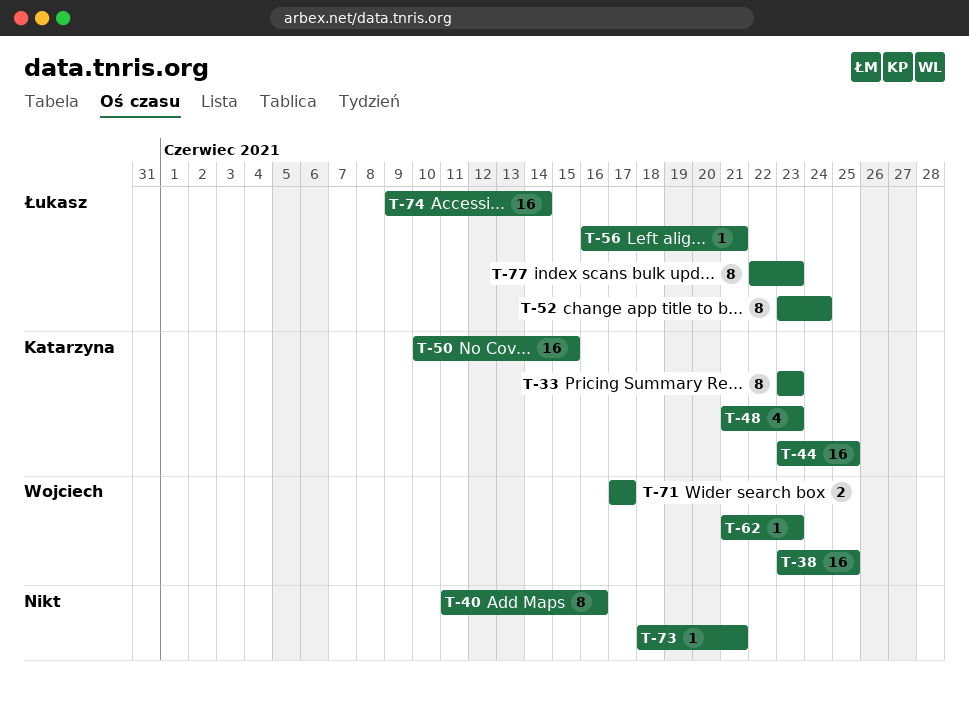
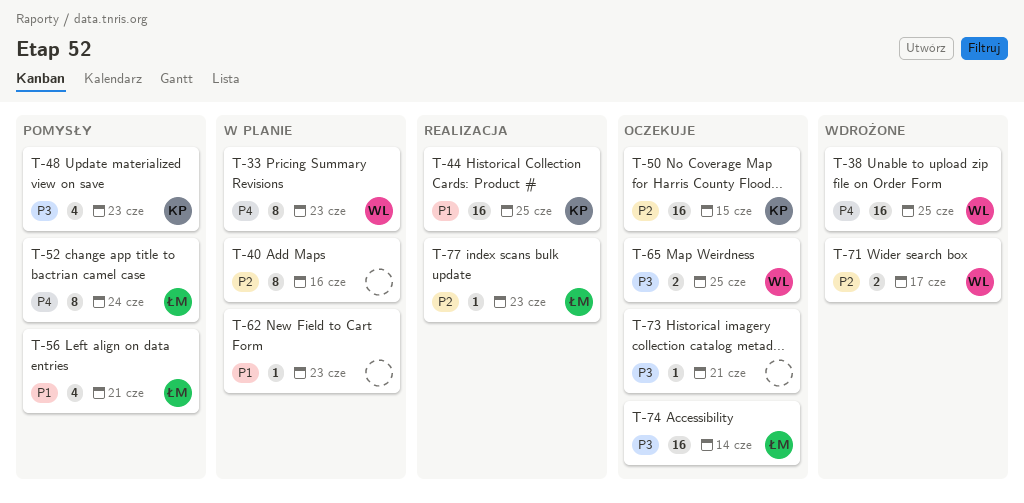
T-33, owner: Katarzyna -> Wojciech
T-56, estimate: 1 -> 4
T-62, owner: Wojciech -> none
T-65: none -> present
T-77, estimate: 8 -> 1

